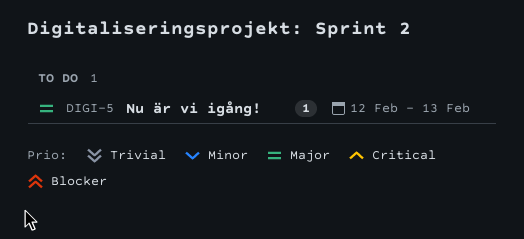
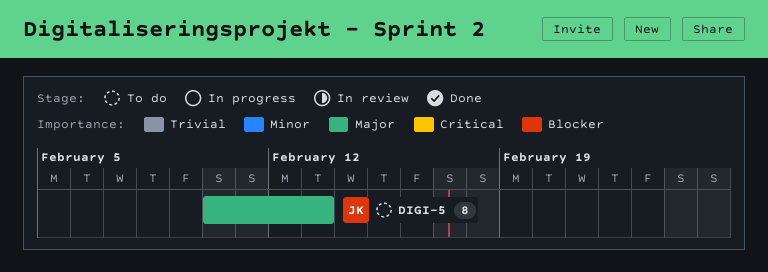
DIGI-5, estimate: 1 -> 8
DIGI-5, start: Feb 12 -> Feb 10

